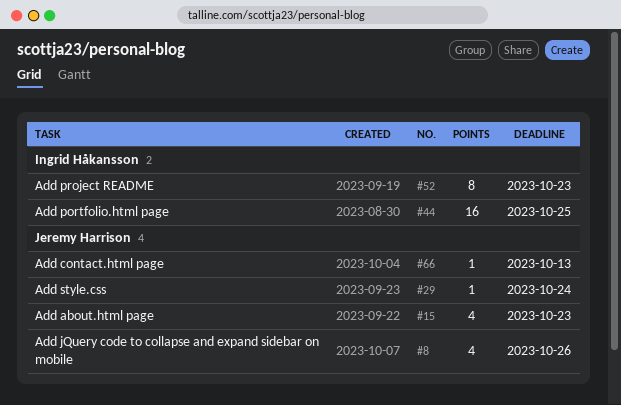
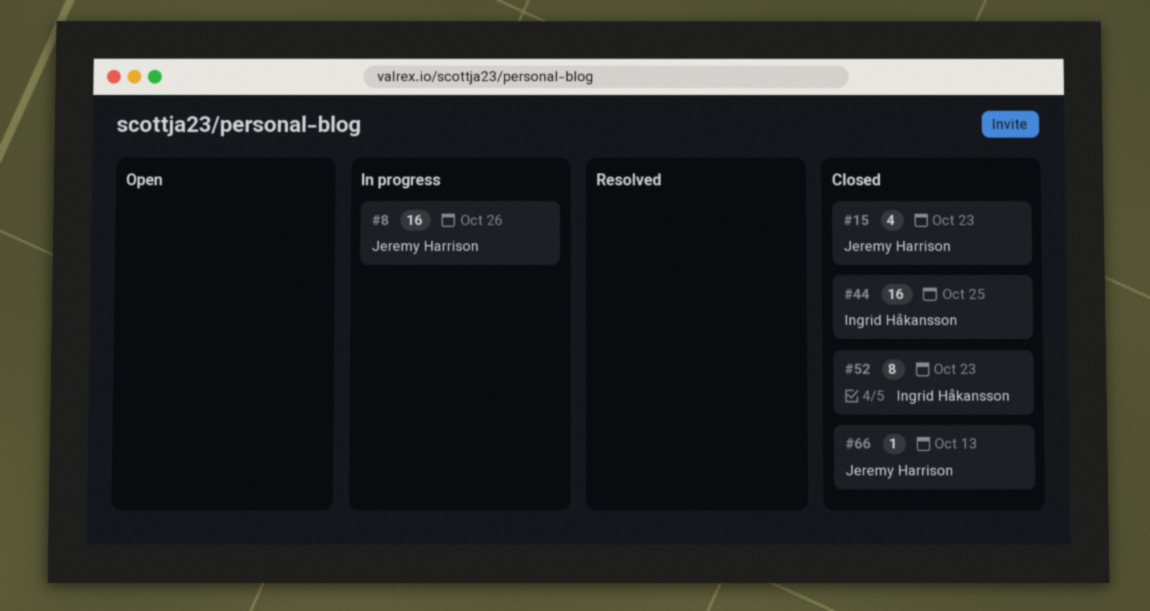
#8, estimate: 4 -> 16
#29: present -> none

